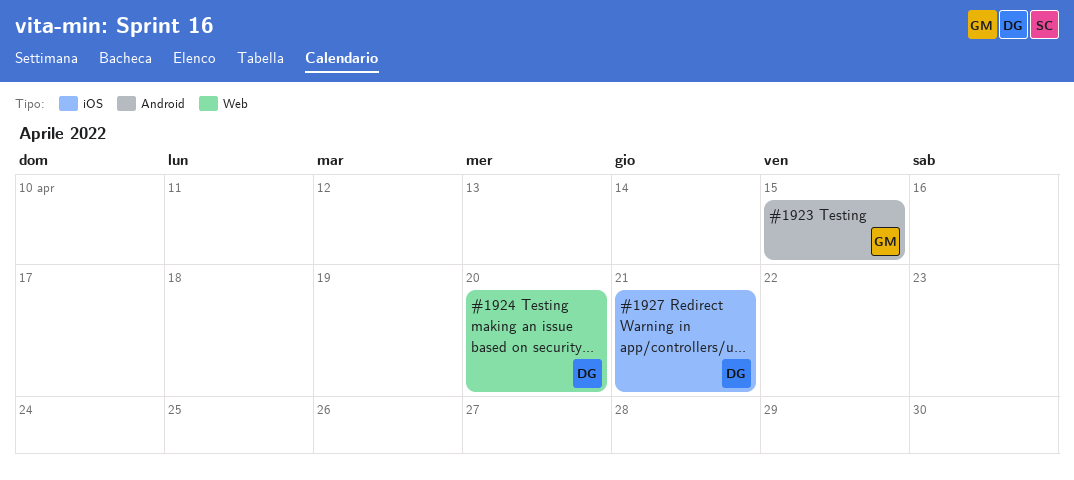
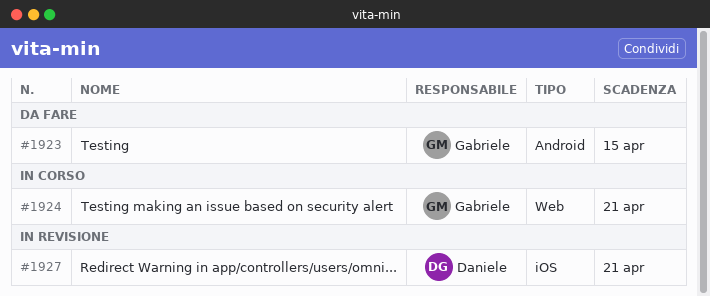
#1924, owner: Daniele -> Gabriele
#1924, due: Apr 20 -> Apr 21

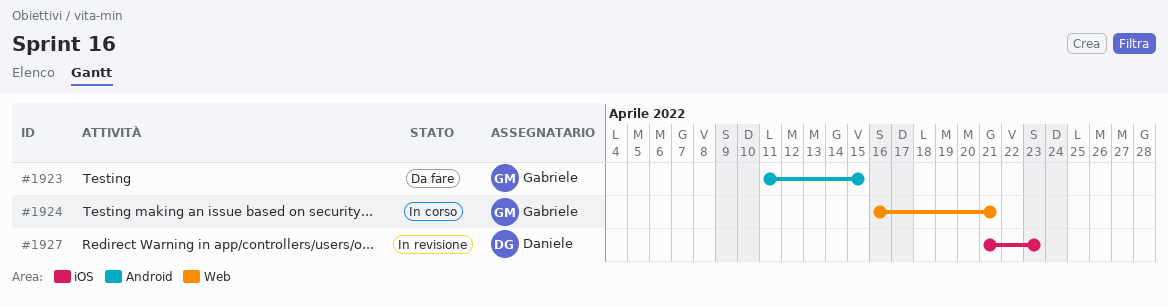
#1927, due: Apr 21 -> Apr 23

